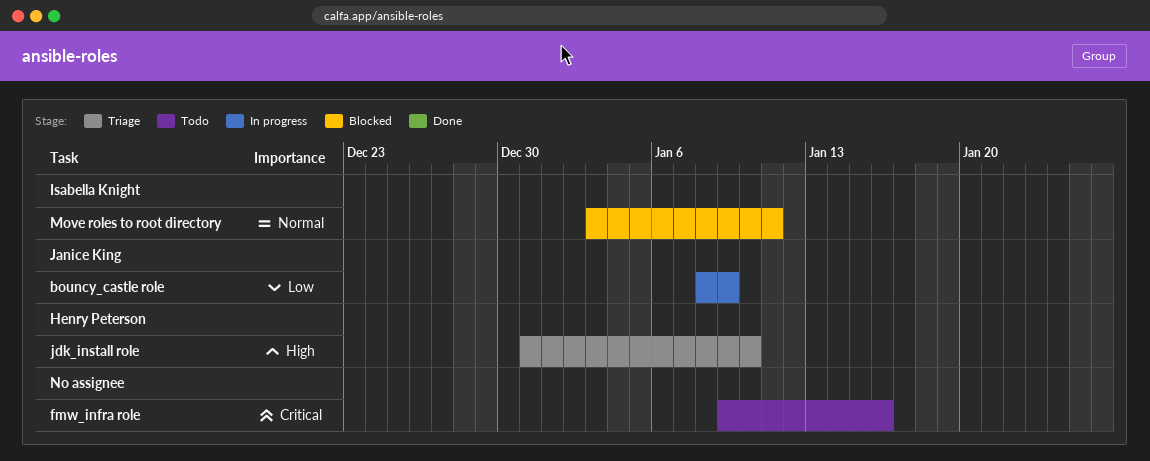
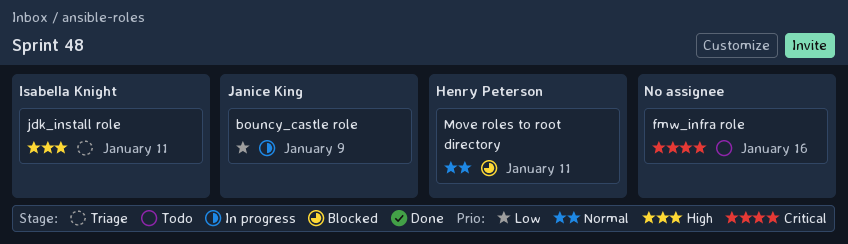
jdk_install role, owner: Henry Peterson -> Isabella Knight
jdk_install role, due: Jan 10 -> Jan 11
Move roles to root directory, owner: Isabella Knight -> Henry Peterson

